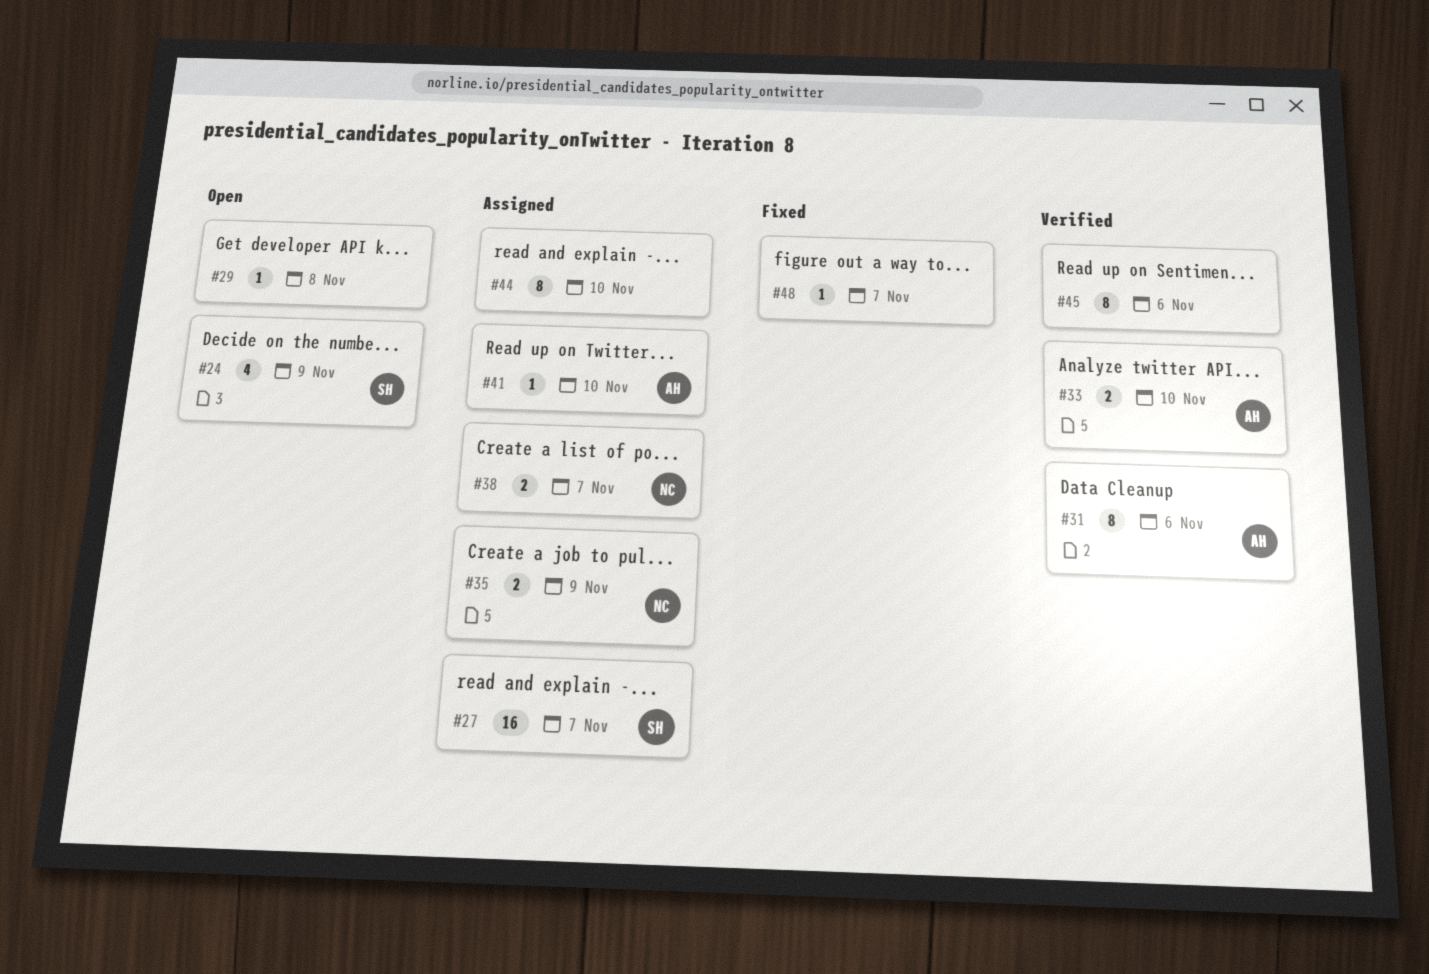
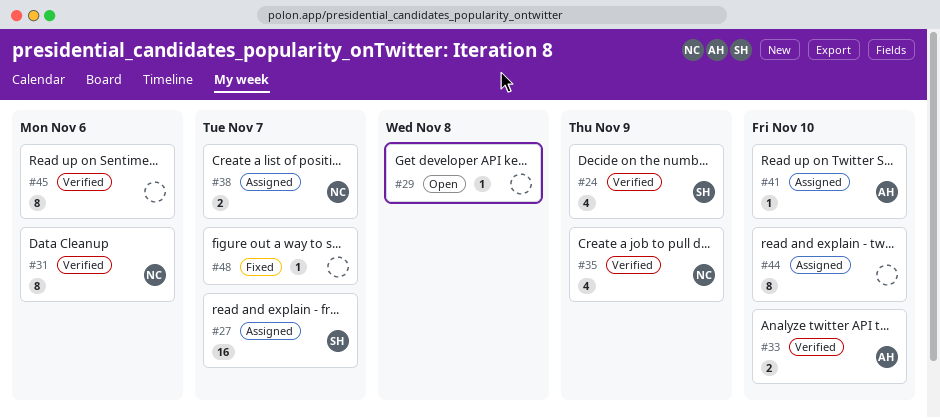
#24, status: Open -> Verified
#31, owner: AH -> NC
#35, status: Assigned -> Verified
#35, estimate: 2 -> 4

